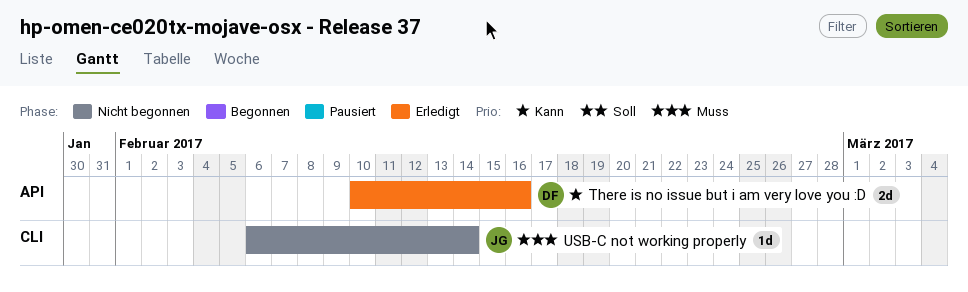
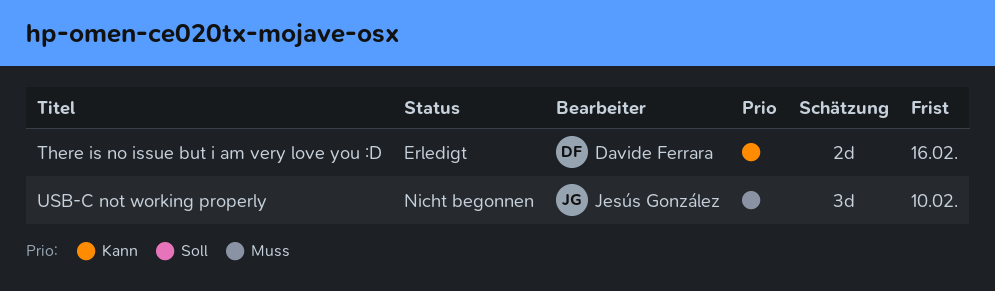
USB-C not working properly, estimate: 1d -> 3d
USB-C not working properly, due: Feb 14 -> Feb 10

